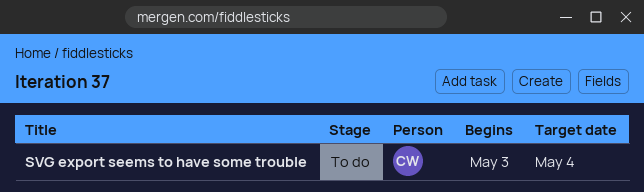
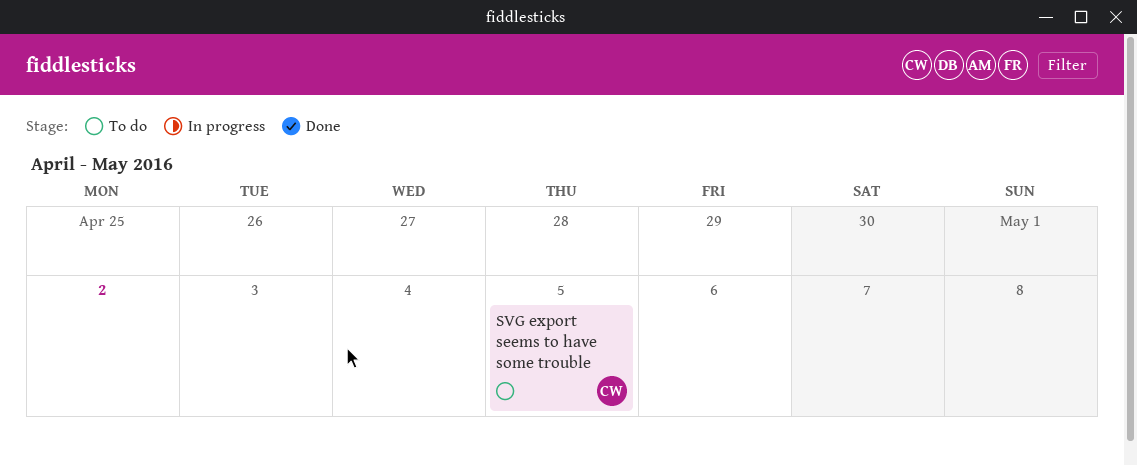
SVG export seems to have some trouble, due: May 4 -> May 5

